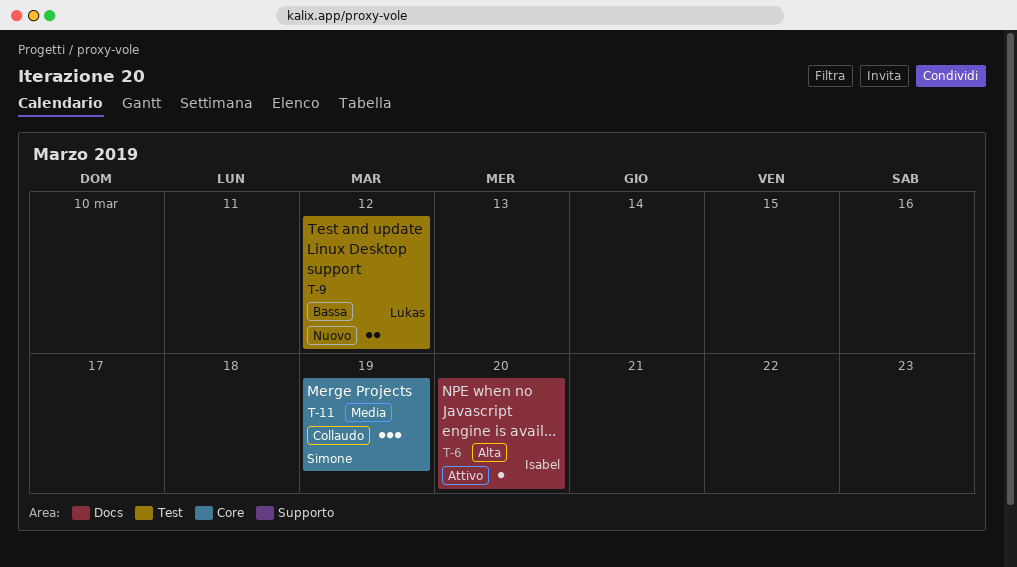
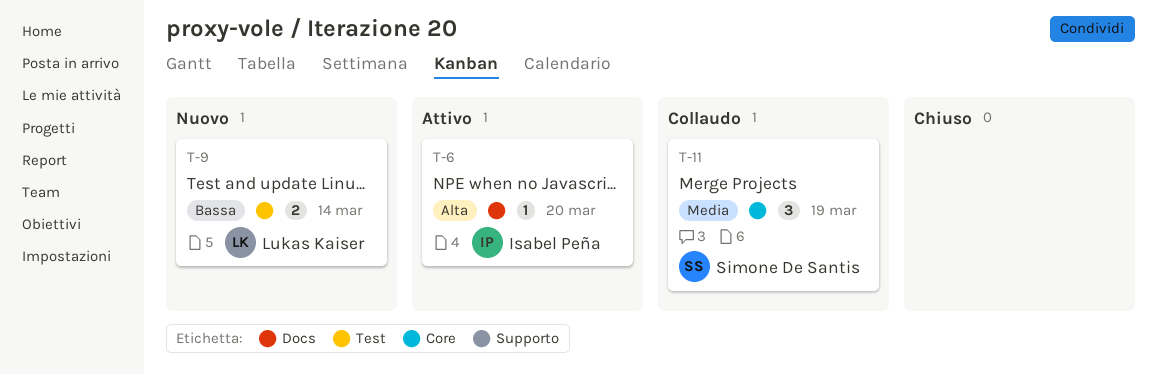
T-9, due: Mar 12 -> Mar 14

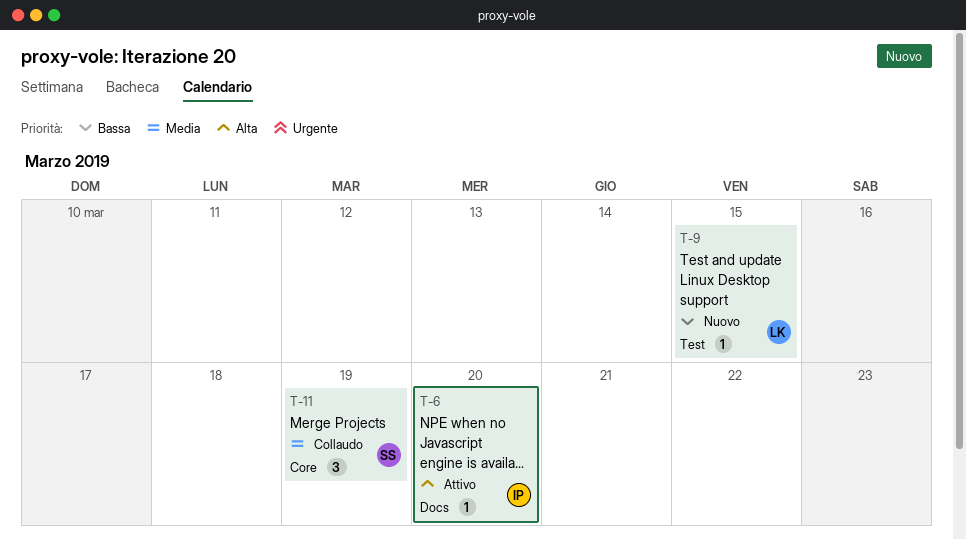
T-9, estimate: 2 -> 1
T-9, due: Mar 14 -> Mar 15

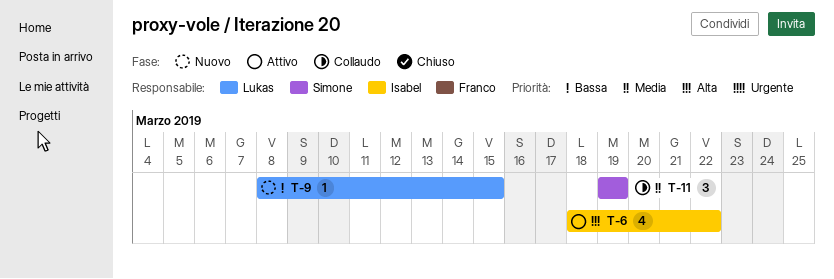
T-6, estimate: 1 -> 4
T-6, due: Mar 20 -> Mar 22

